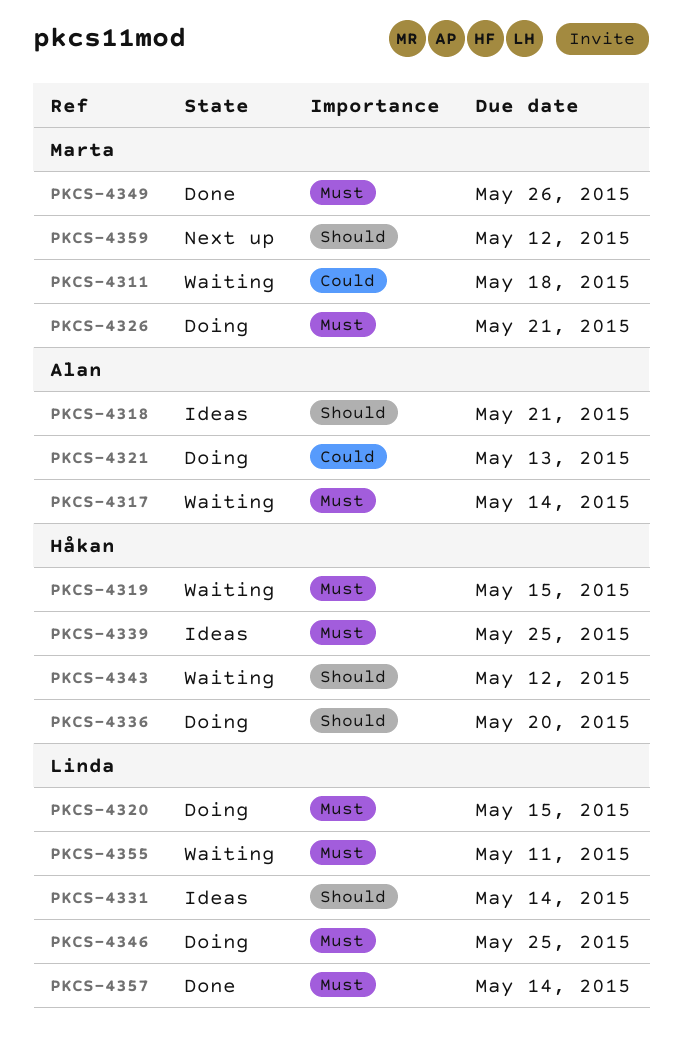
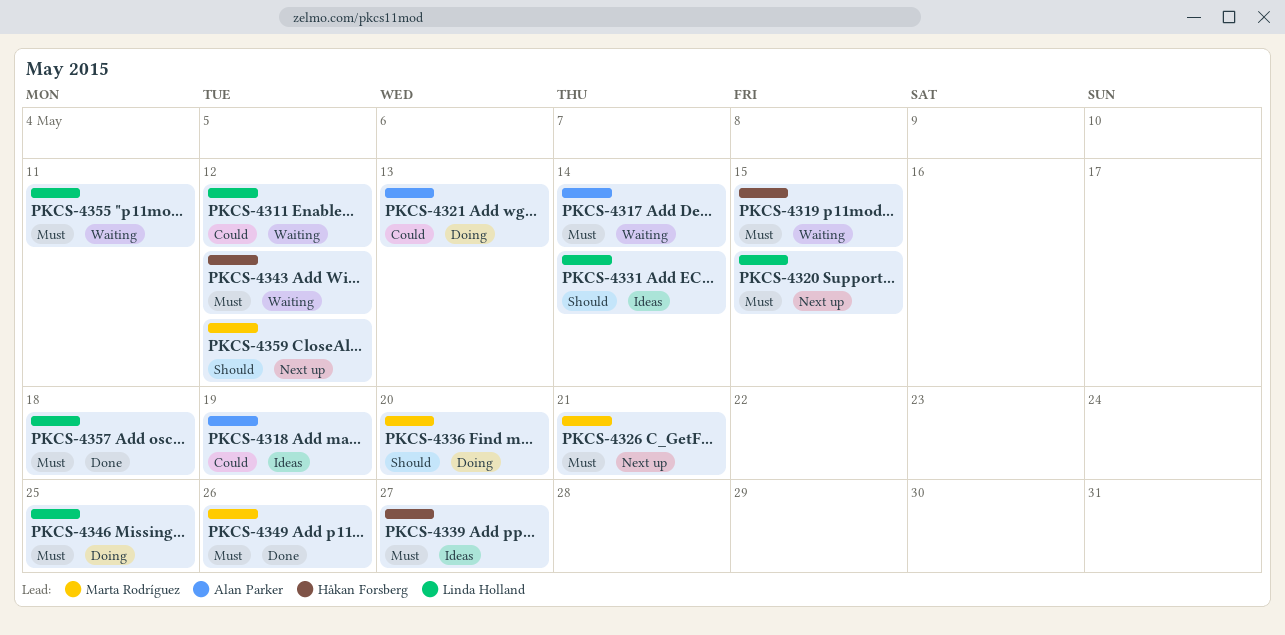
PKCS-4311, owner: Marta Rodríguez -> Linda Holland
PKCS-4311, due: May 18 -> May 12
PKCS-4318, priority: Should -> Could
PKCS-4318, due: May 21 -> May 19
PKCS-4320, status: Doing -> Next up
PKCS-4326, status: Doing -> Next up
PKCS-4336, owner: Håkan Forsberg -> Marta Rodríguez
PKCS-4339, due: May 25 -> May 27
PKCS-4343, priority: Should -> Must
PKCS-4357, due: May 14 -> May 18

